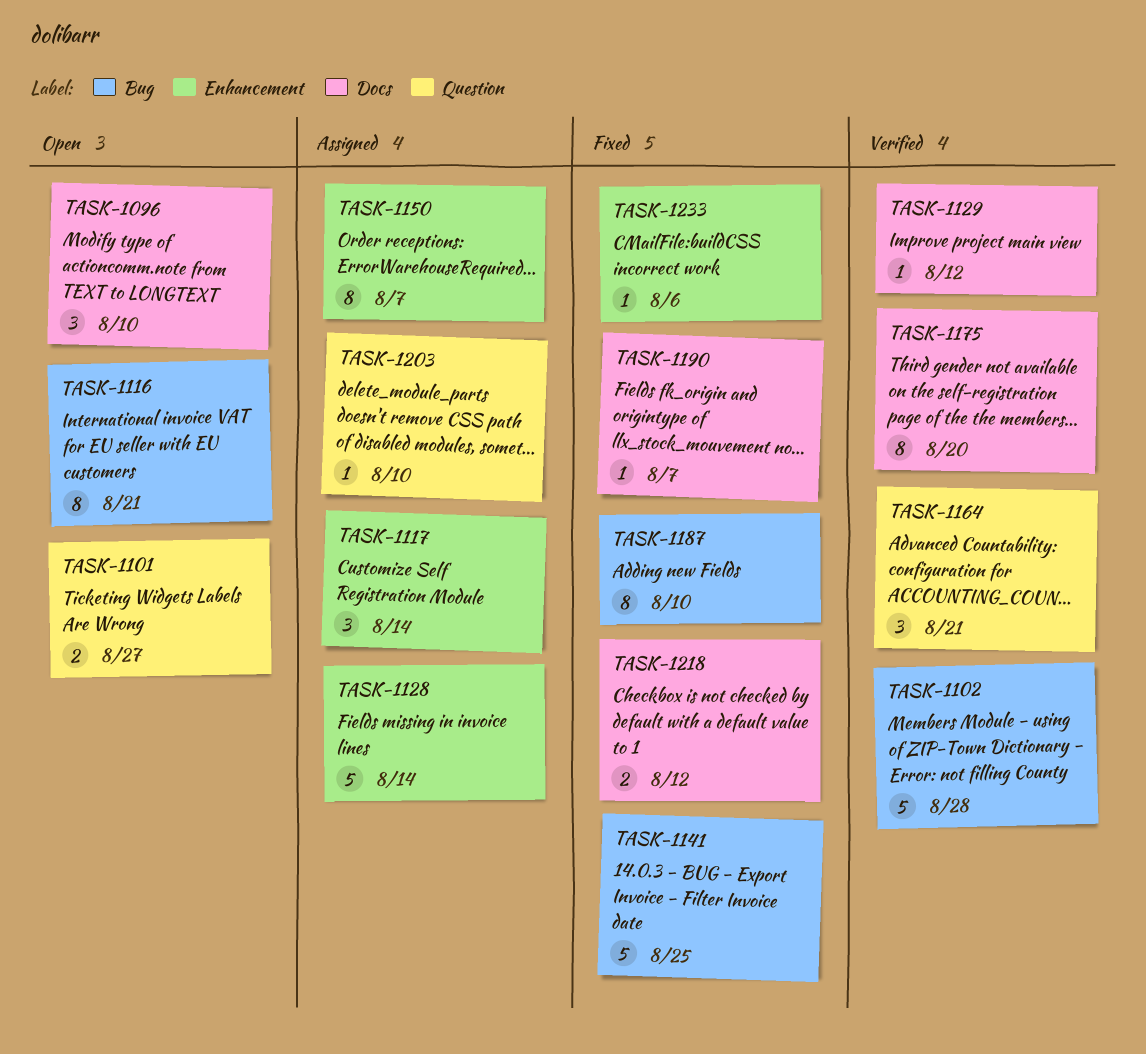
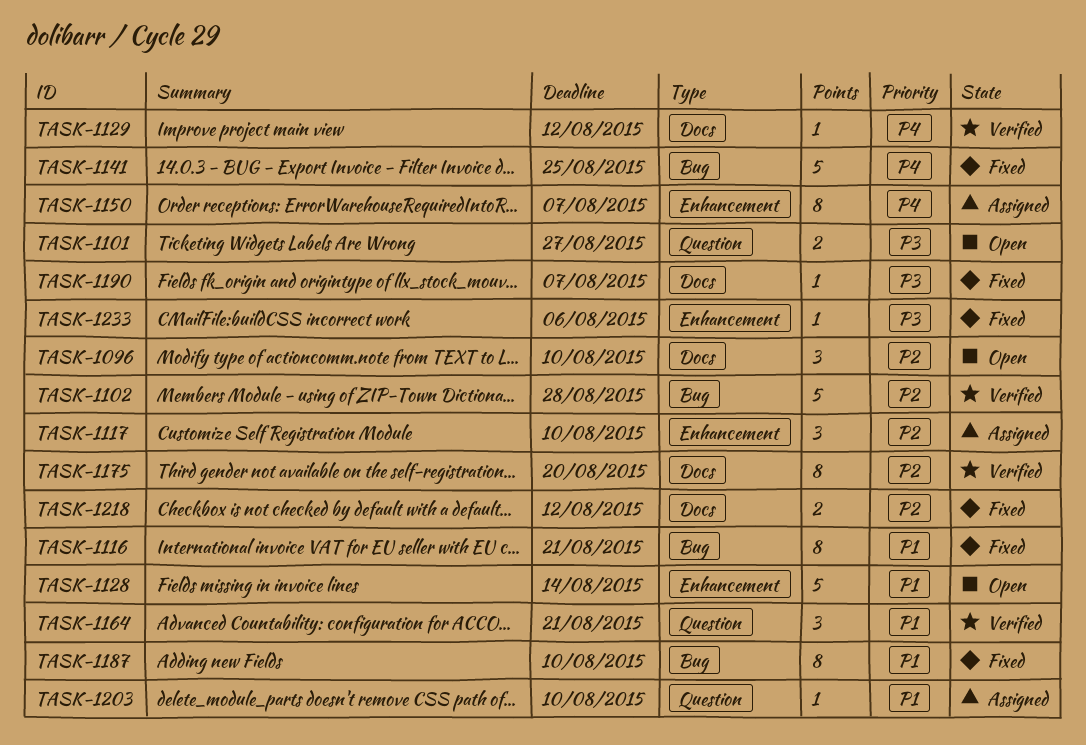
TASK-1116, status: Open -> Fixed
TASK-1117, due: Aug 14 -> Aug 10
TASK-1128, status: Assigned -> Open

